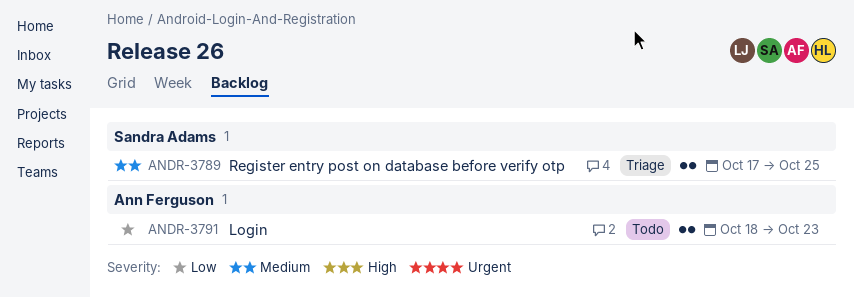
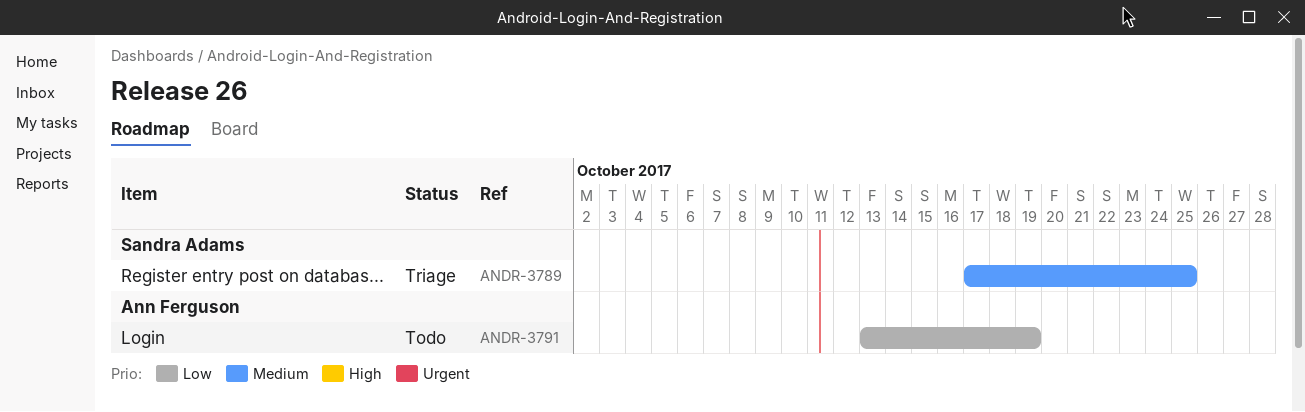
ANDR-3791, start: Oct 18 -> Oct 13
ANDR-3791, due: Oct 23 -> Oct 19

